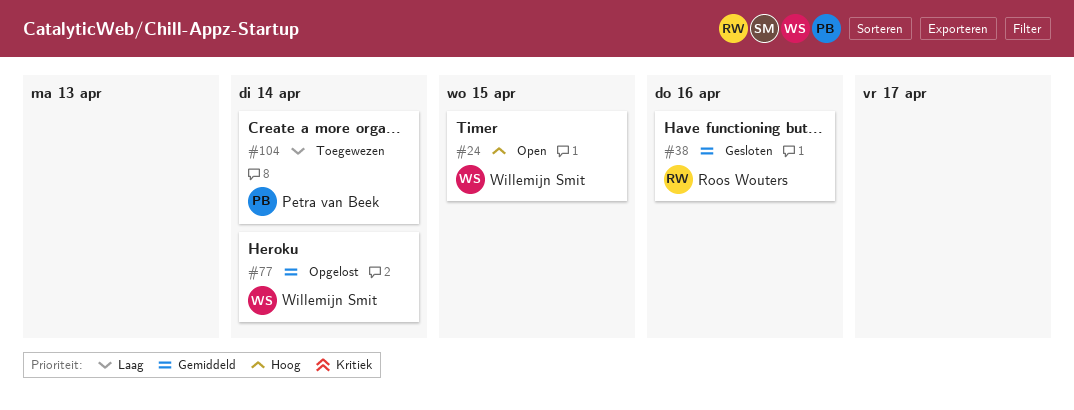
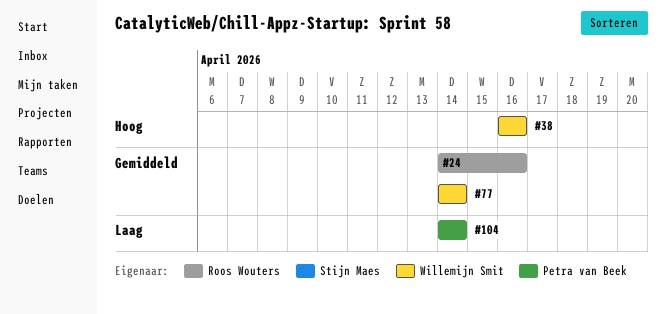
#24, owner: Willemijn Smit -> Roos Wouters
#24, priority: Hoog -> Gemiddeld
#24, due: Apr 15 -> Apr 16
#38, owner: Roos Wouters -> Willemijn Smit
#38, priority: Gemiddeld -> Hoog

